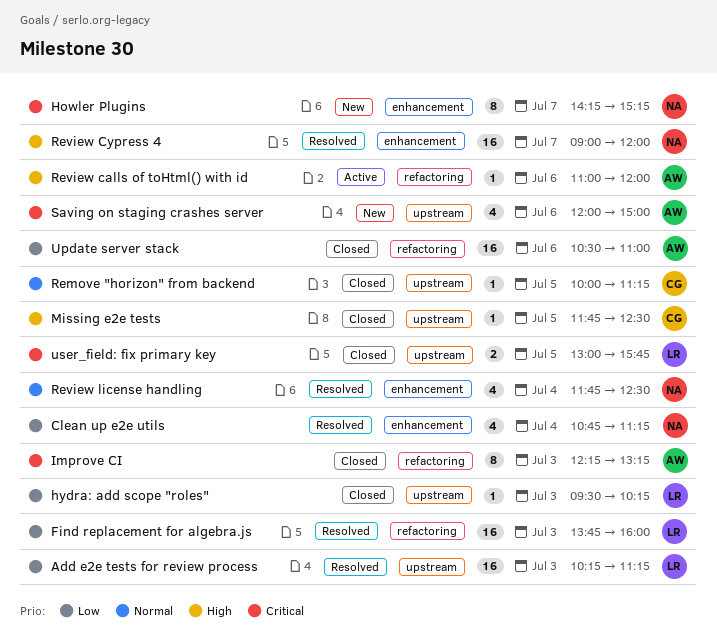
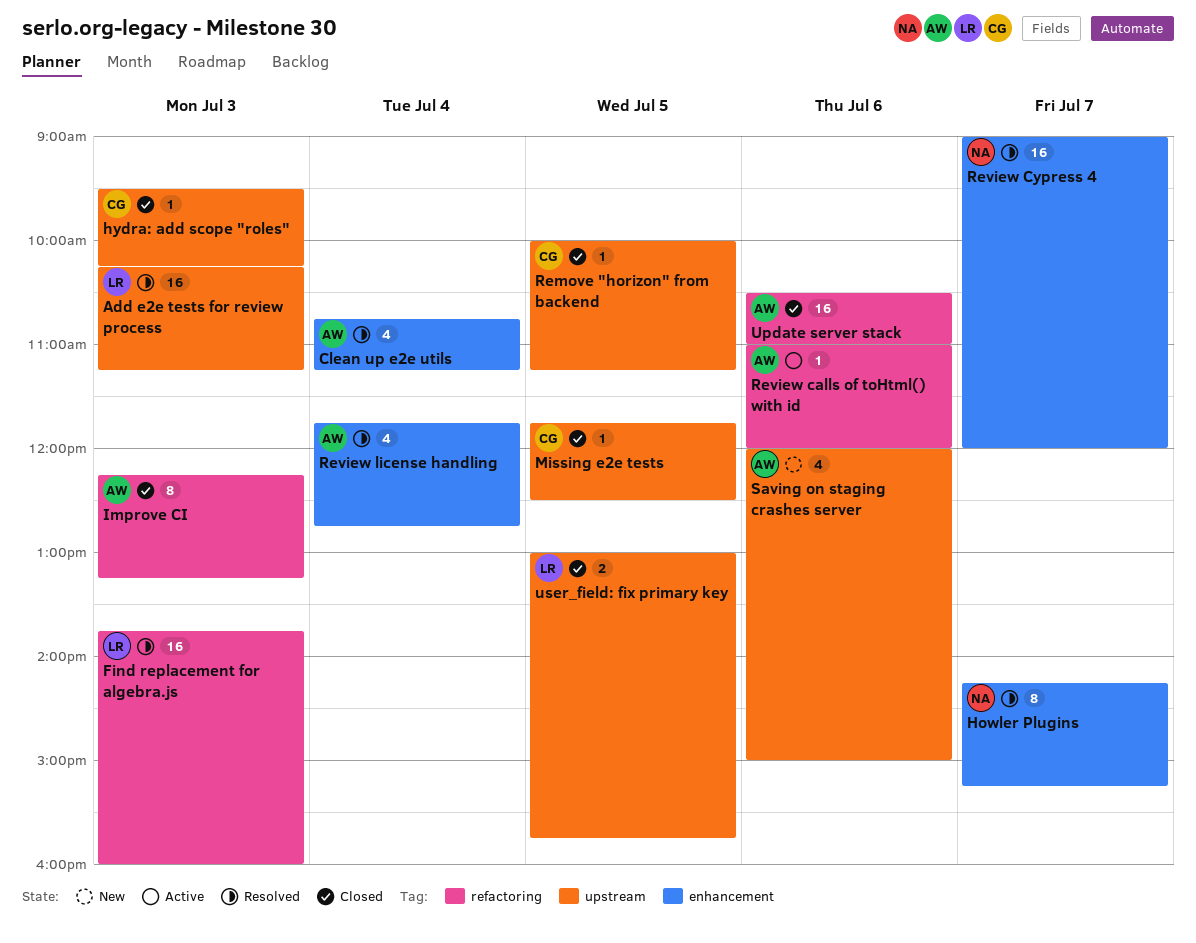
Clean up e2e utils, owner: NA -> AW
Howler Plugins, status: New -> Resolved
hydra: add scope "roles", owner: LR -> CG
Review license handling, owner: NA -> AW
Review license handling, ends: 12:30 -> 12:45

